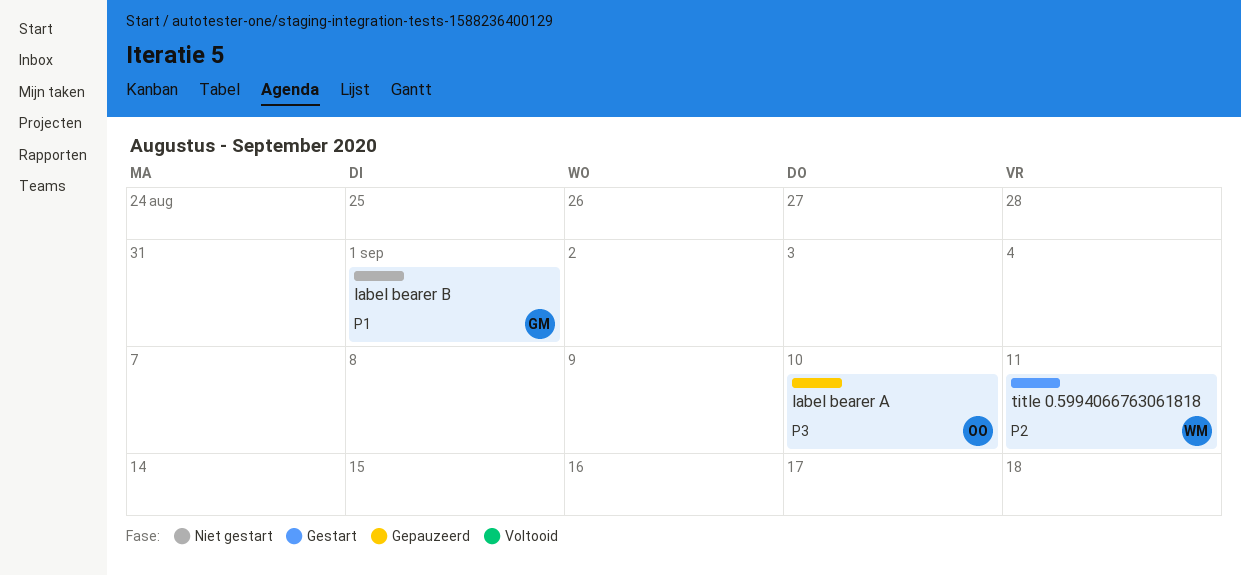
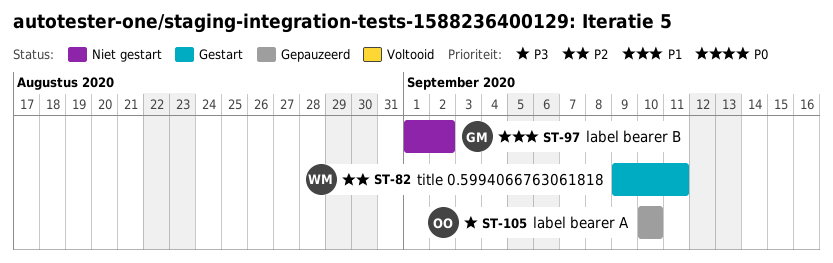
label bearer B, due: Sep 1 -> Sep 2

